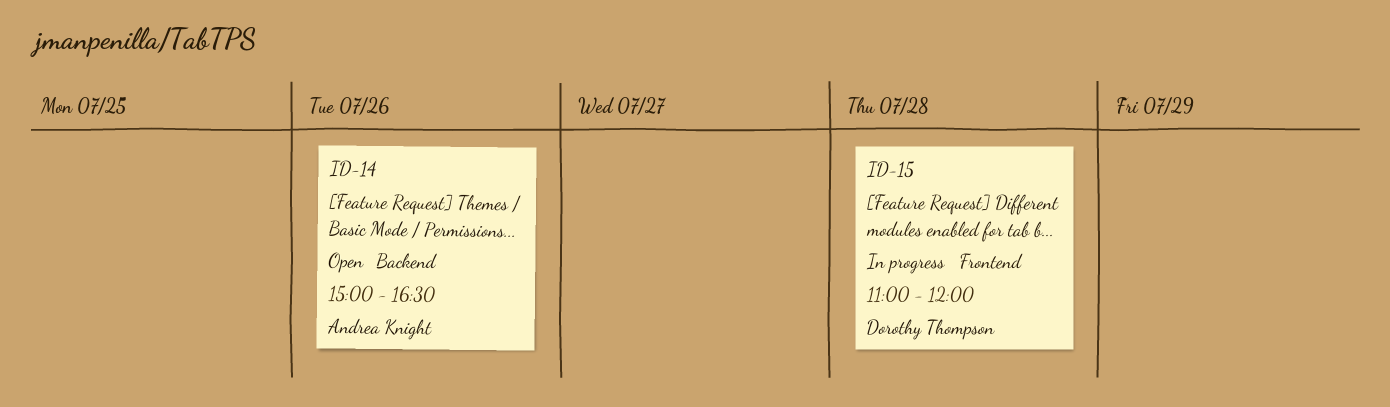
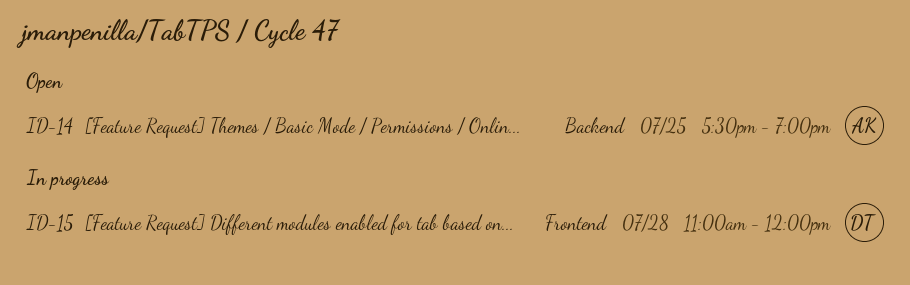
ID-14, day: Jul 26 -> Jul 25
ID-14, begins: 15:00 -> 17:30
ID-14, ends: 16:30 -> 19:00

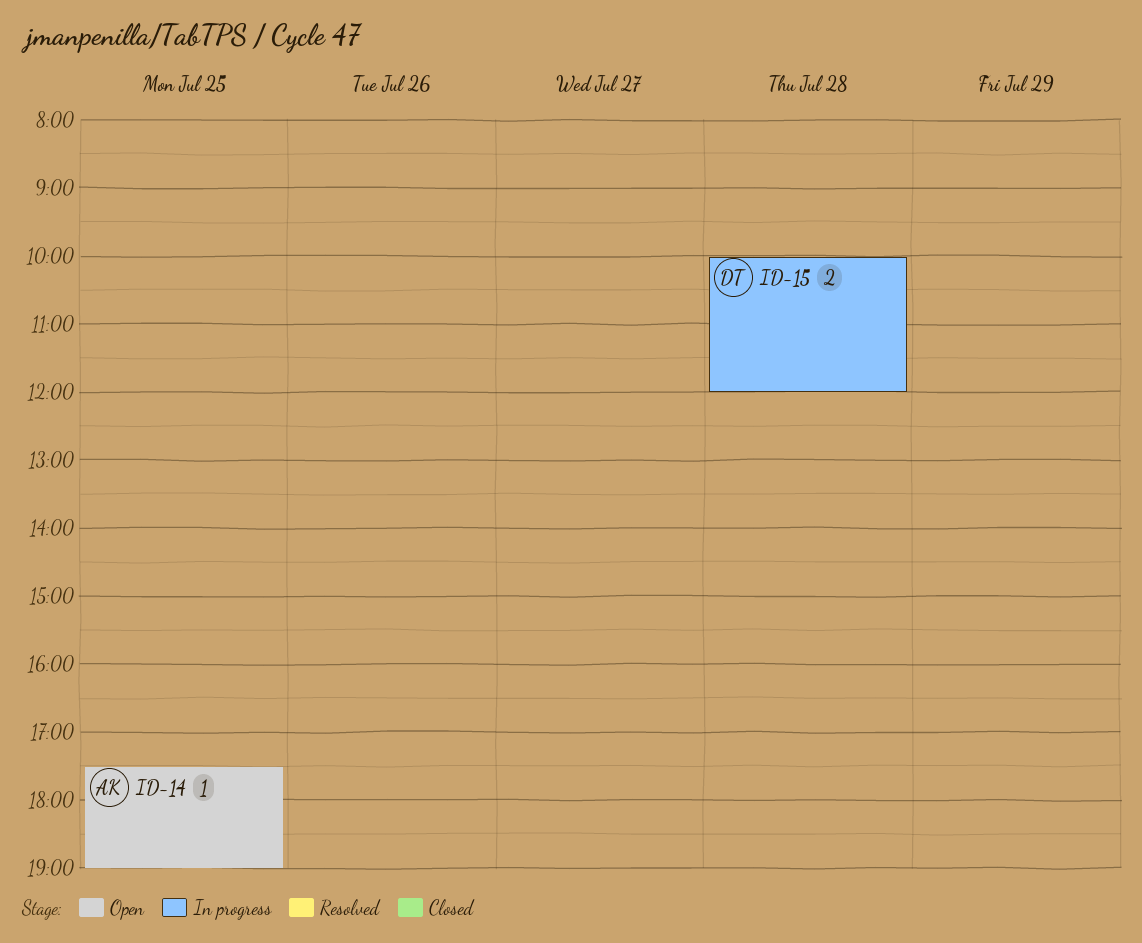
ID-15, begins: 11:00 -> 10:00

